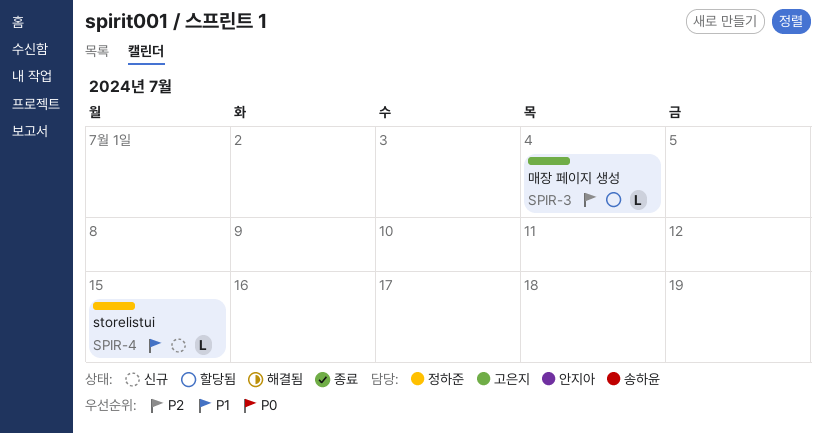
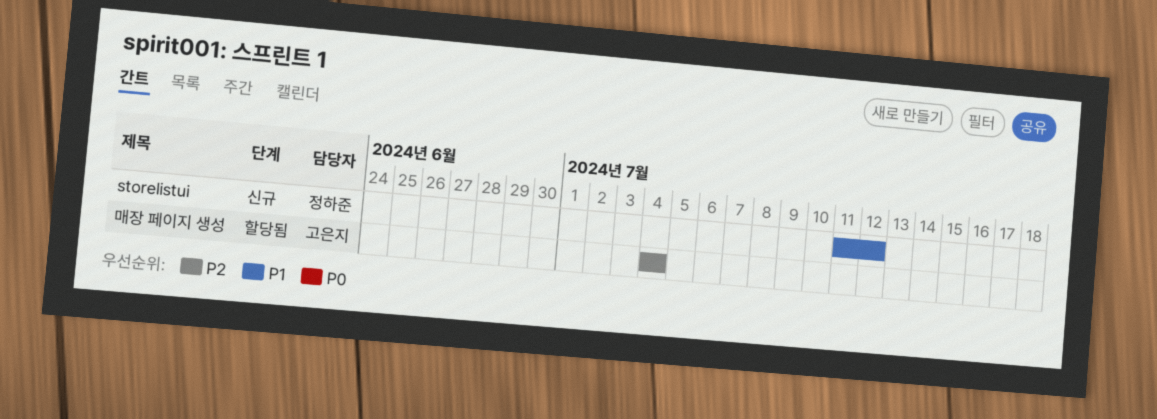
storelistui, due: Jul 15 -> Jul 12

